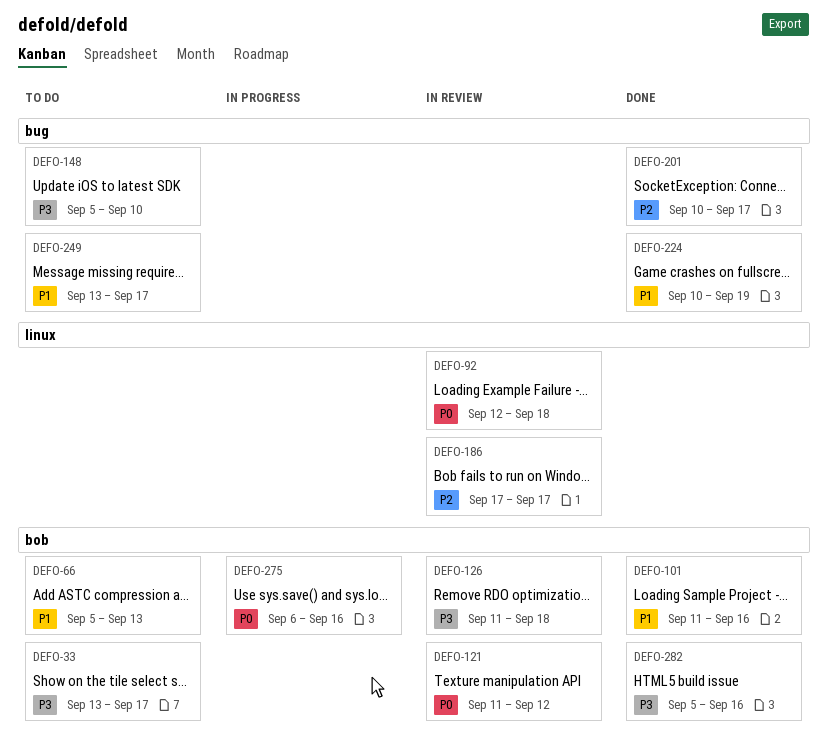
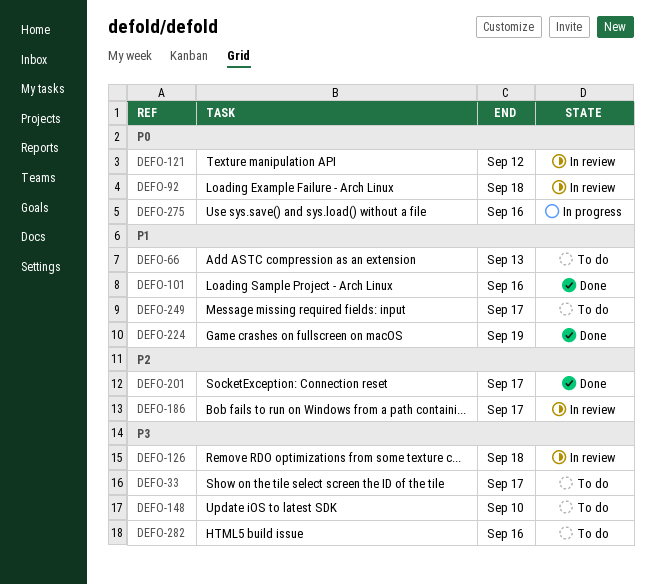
DEFO-282, status: Done -> To do

